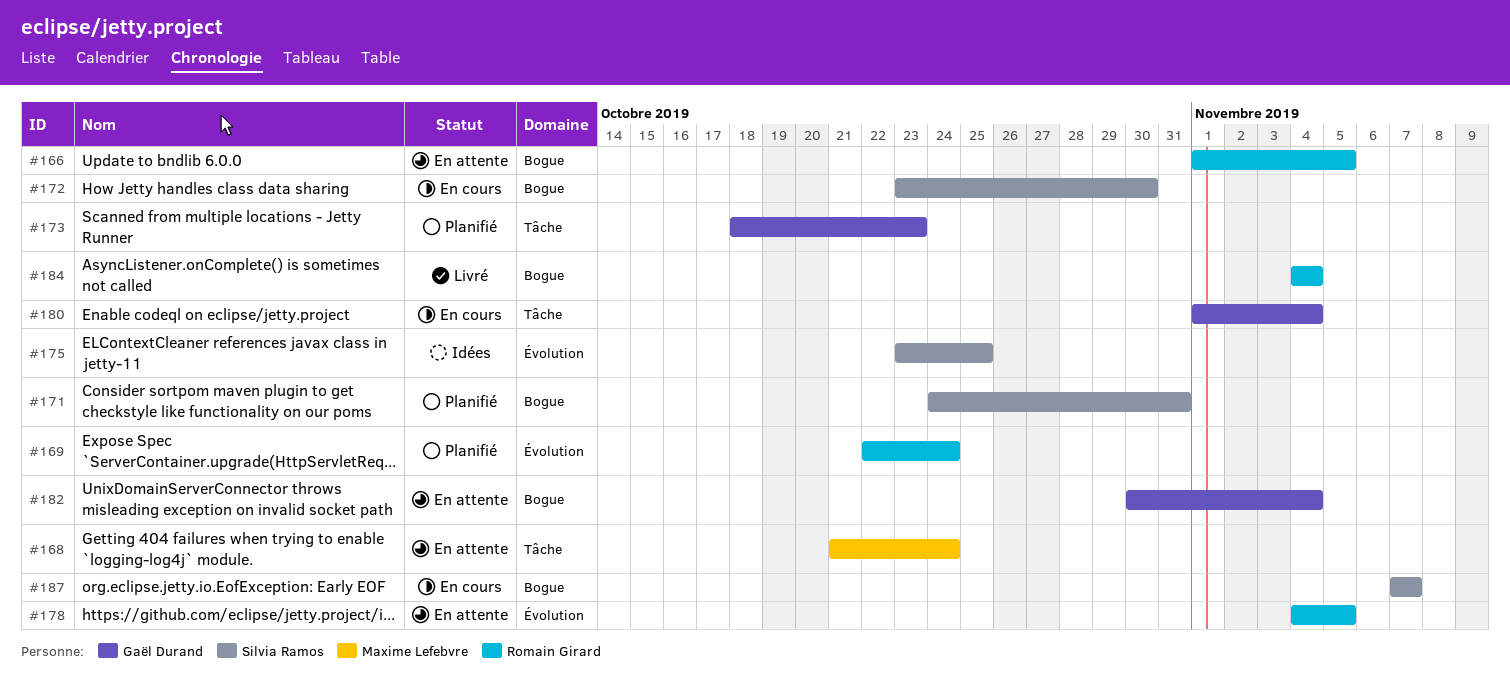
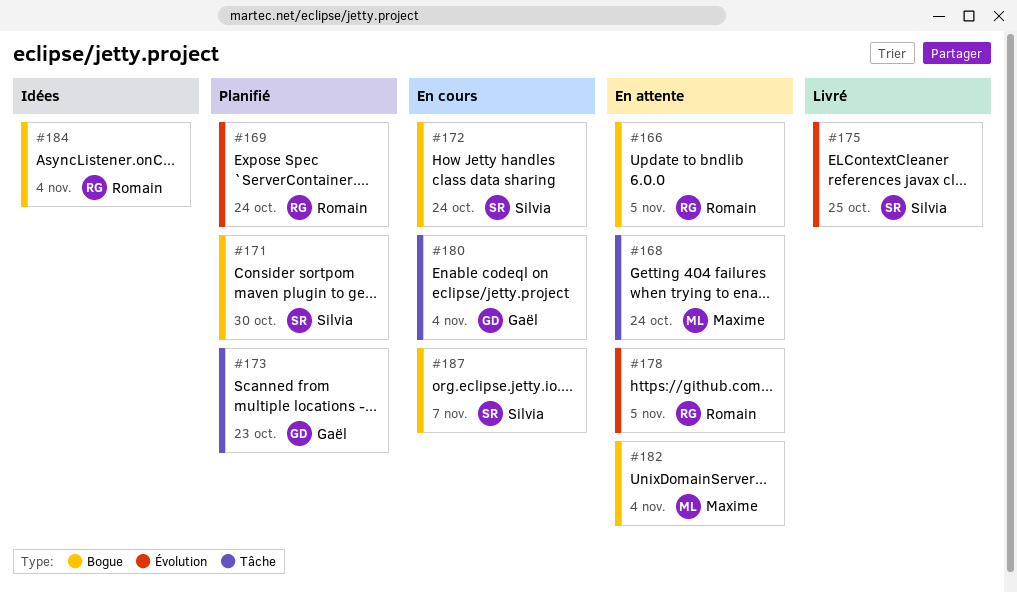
#171, due: Oct 31 -> Oct 30
#172, due: Oct 30 -> Oct 24
#175, status: Idées -> Livré
#182, owner: Gaël Durand -> Maxime Lefebvre
#184, status: Livré -> Idées

